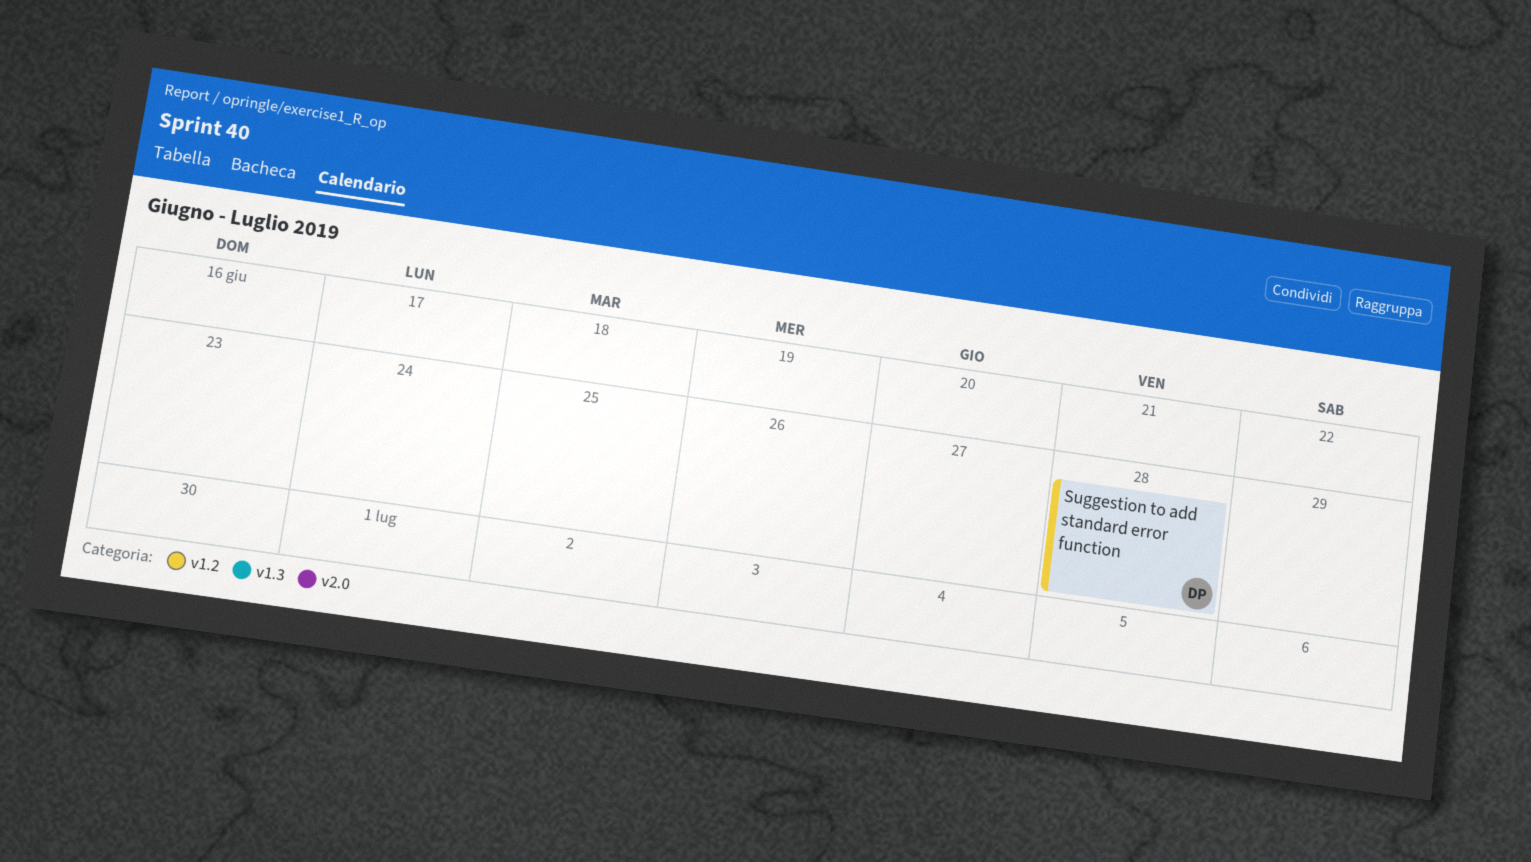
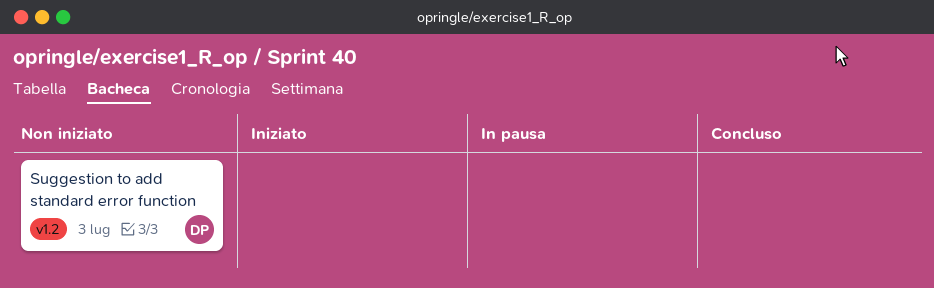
Suggestion to add standard error function, due: Jun 28 -> Jul 3

